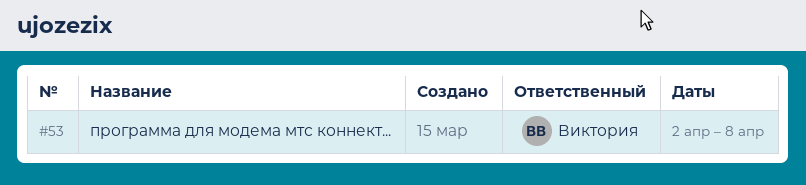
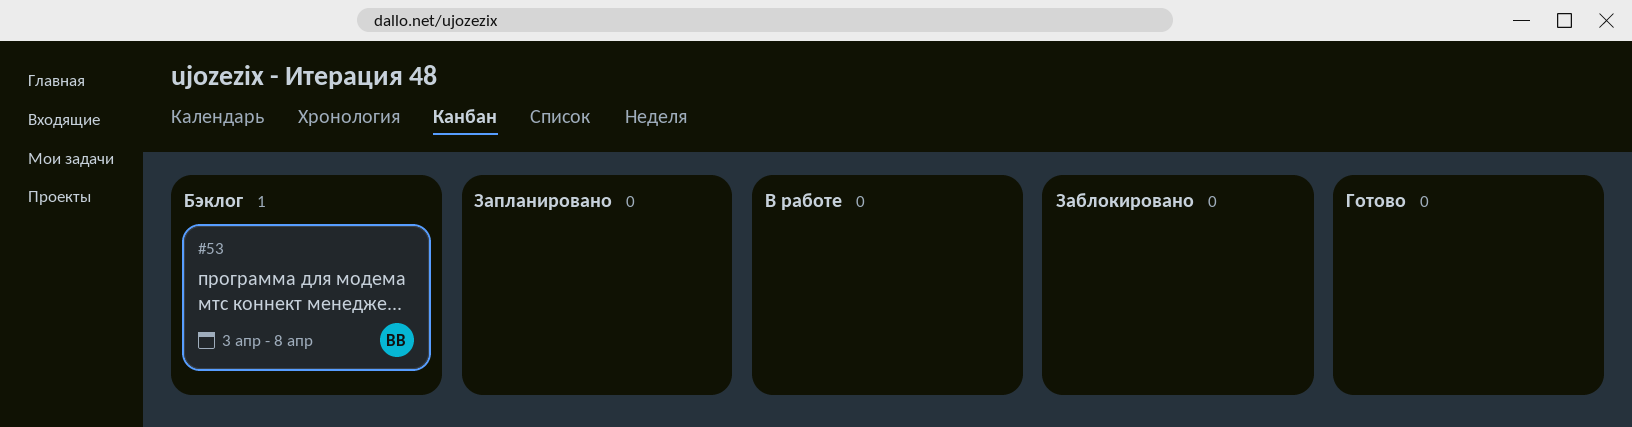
#53, start: Apr 2 -> Apr 3

